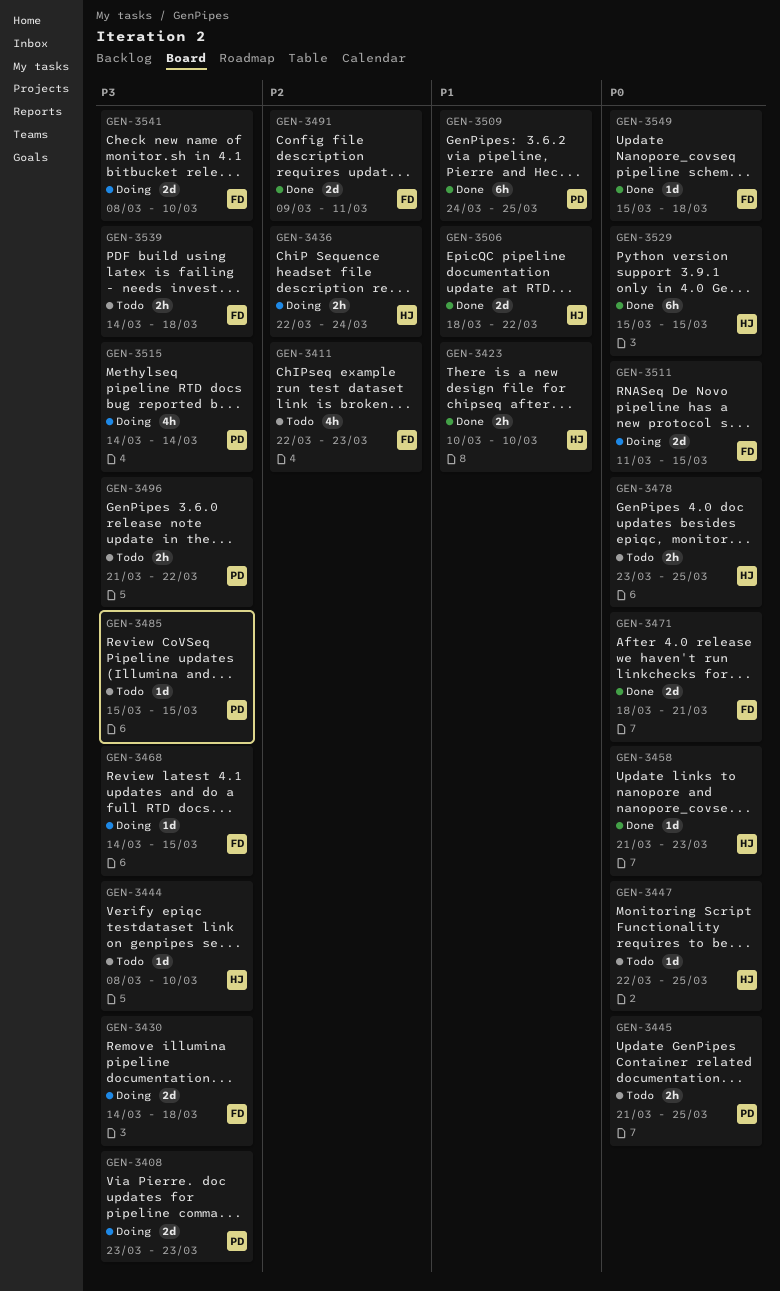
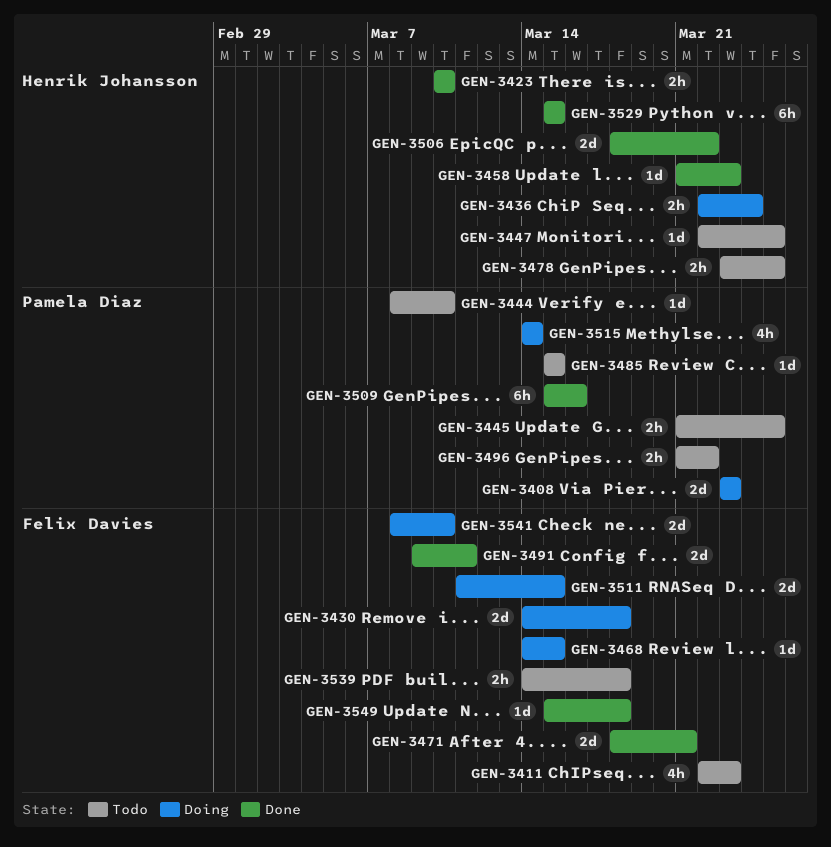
GEN-3444, owner: Henrik Johansson -> Pamela Diaz
GEN-3509, start: Mar 24 -> Mar 15
GEN-3509, due: Mar 25 -> Mar 16

